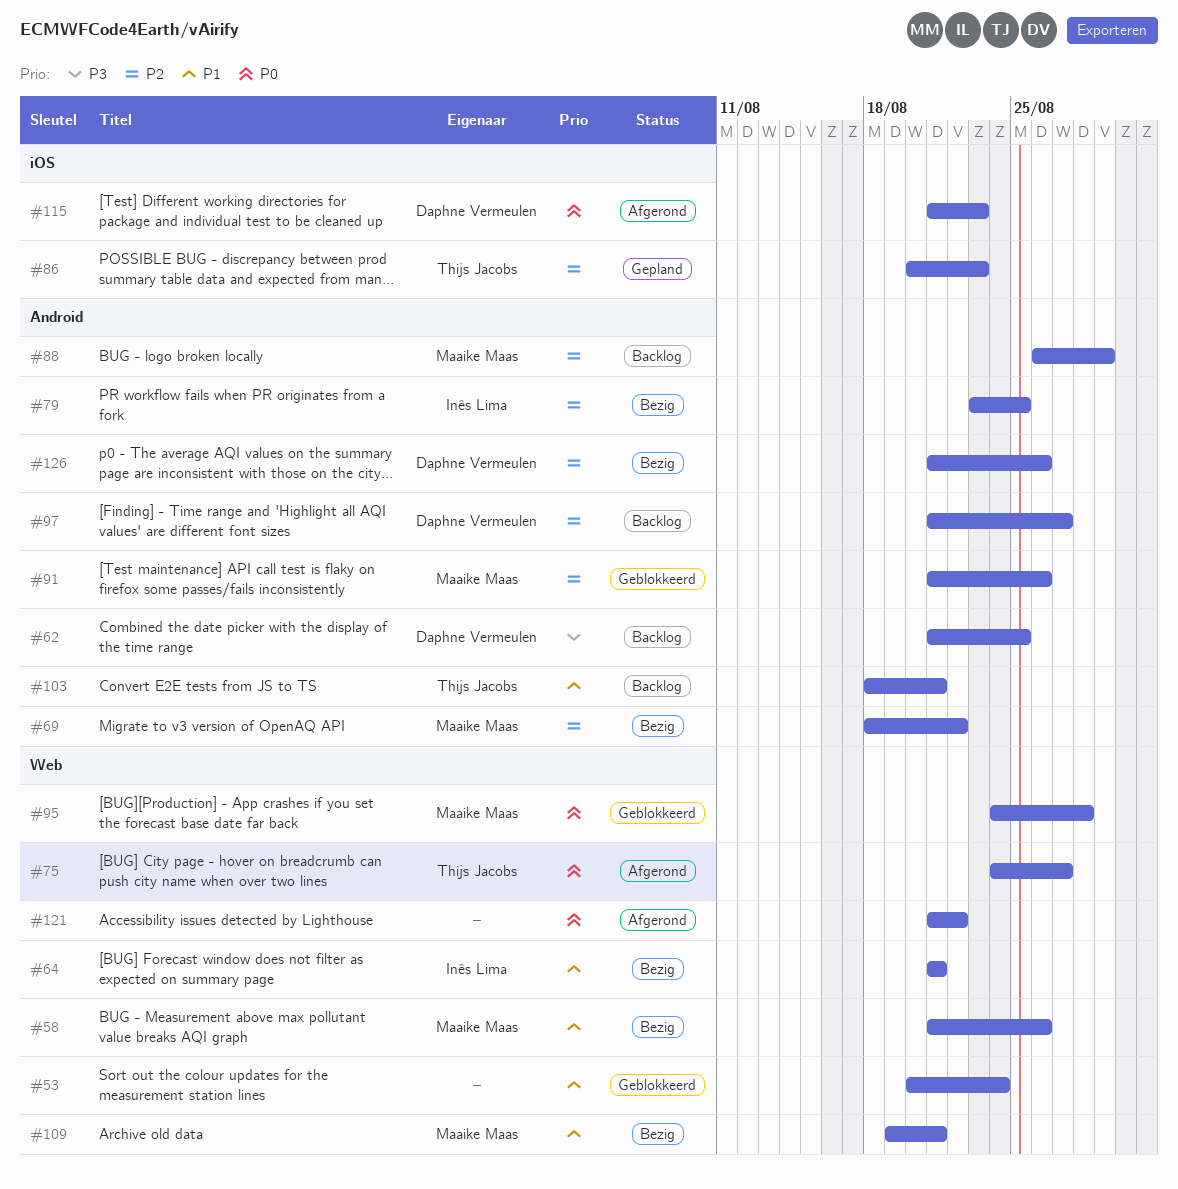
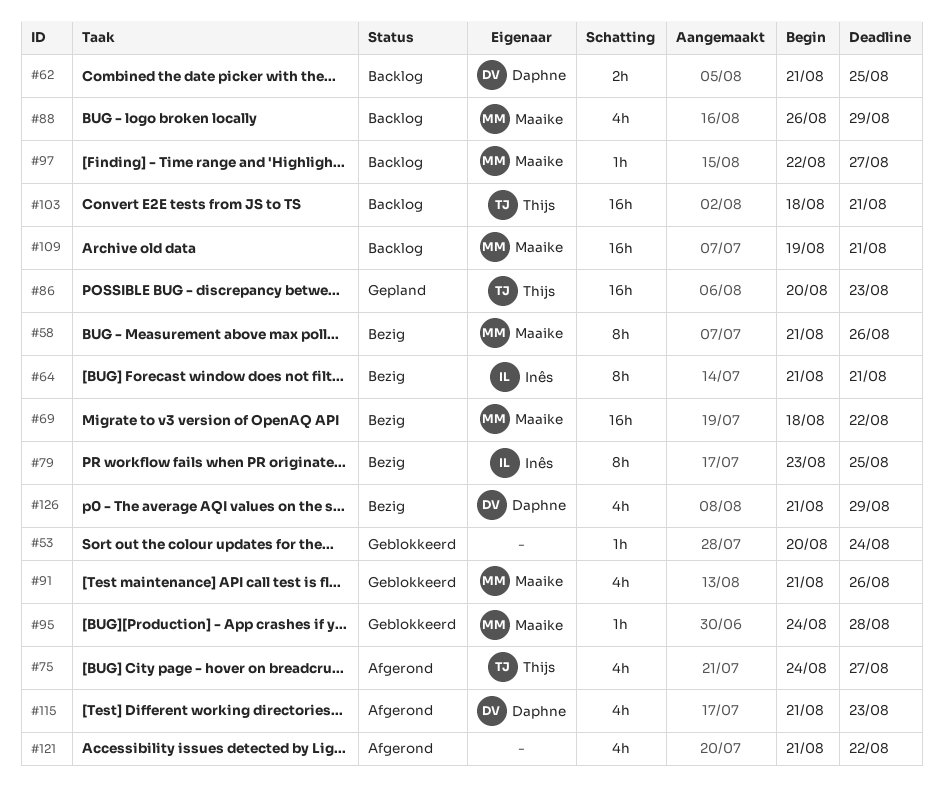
#97, owner: Daphne Vermeulen -> Maaike Maas
#97, start: Aug 21 -> Aug 22
#109, status: Bezig -> Backlog
#126, due: Aug 26 -> Aug 29

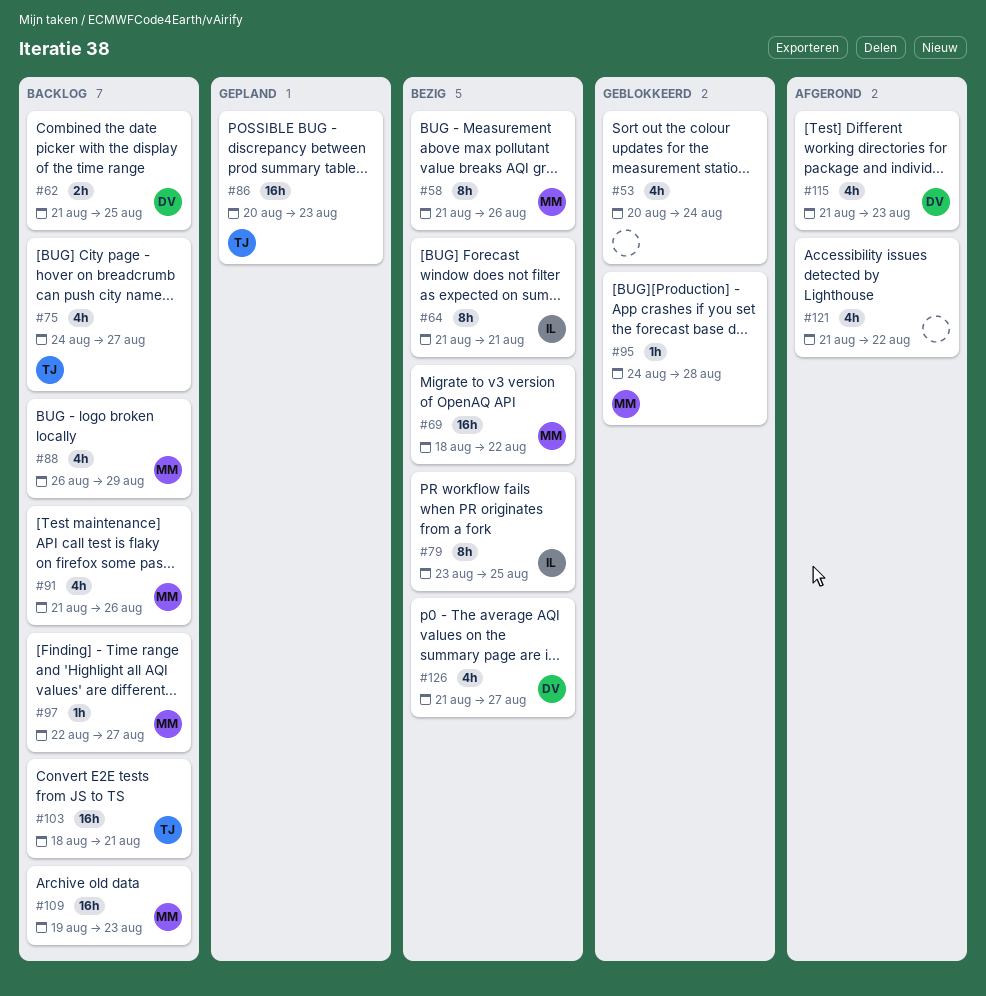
#53, estimate: 1h -> 4h
#75, status: Afgerond -> Backlog
#91, status: Geblokkeerd -> Backlog
#109, due: Aug 21 -> Aug 23
#126, due: Aug 29 -> Aug 27

